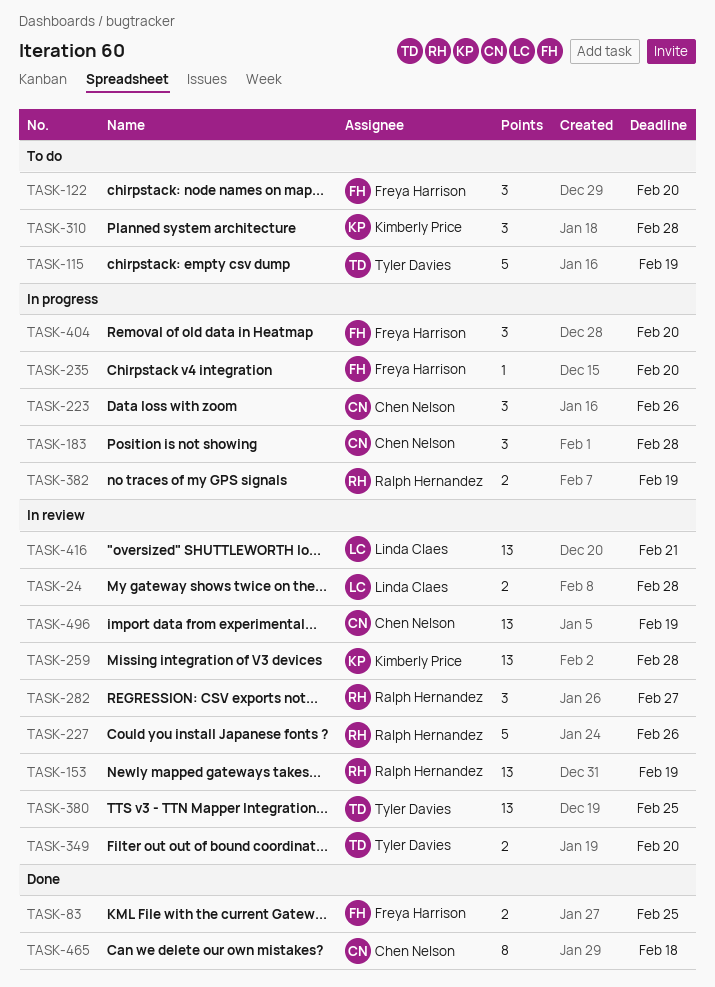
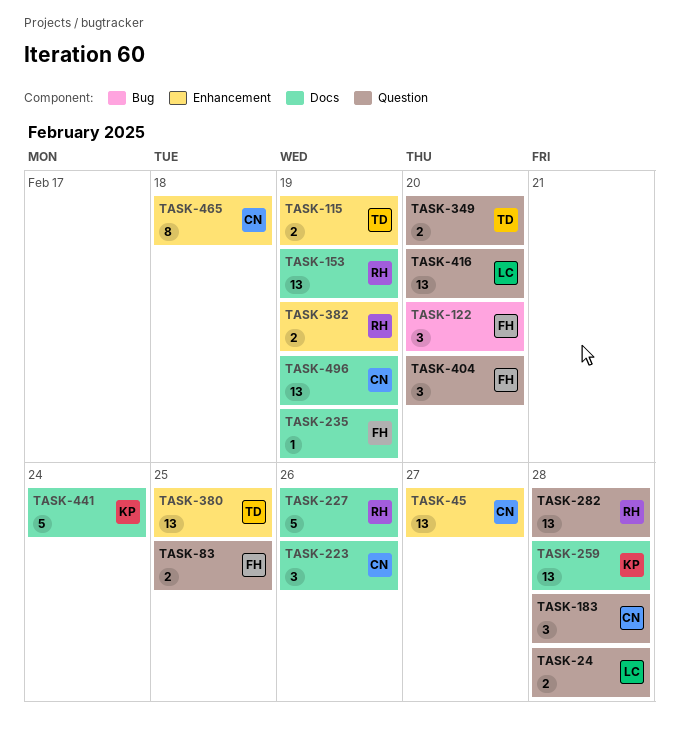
TASK-45: none -> present
TASK-115, estimate: 5 -> 2
TASK-235, due: Feb 20 -> Feb 19
TASK-282, estimate: 3 -> 13
TASK-282, due: Feb 27 -> Feb 28
TASK-310: present -> none
TASK-416, due: Feb 21 -> Feb 20
TASK-441: none -> present

